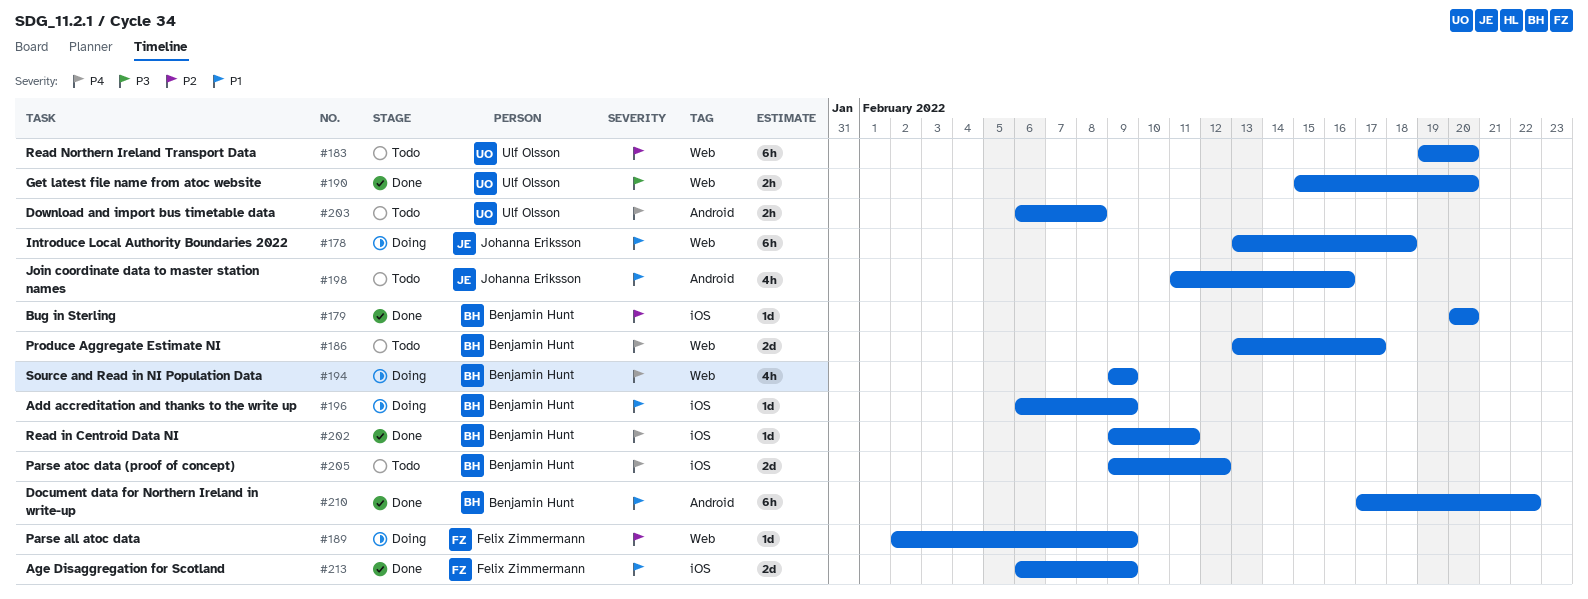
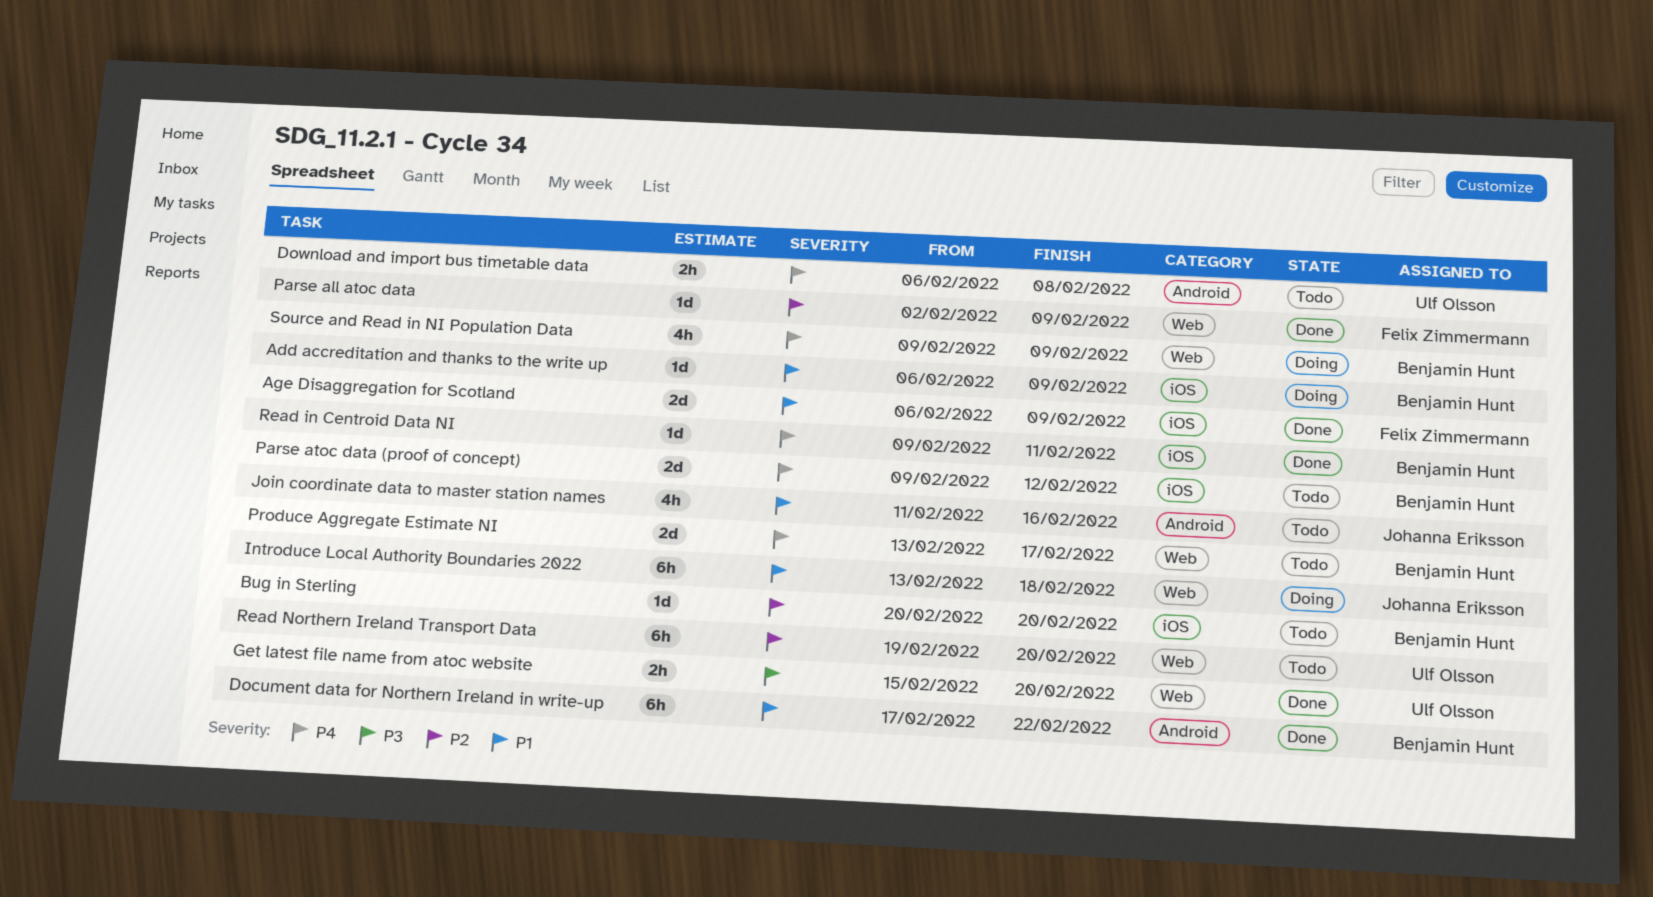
Bug in Sterling, status: Done -> Todo
Parse all atoc data, status: Doing -> Done

